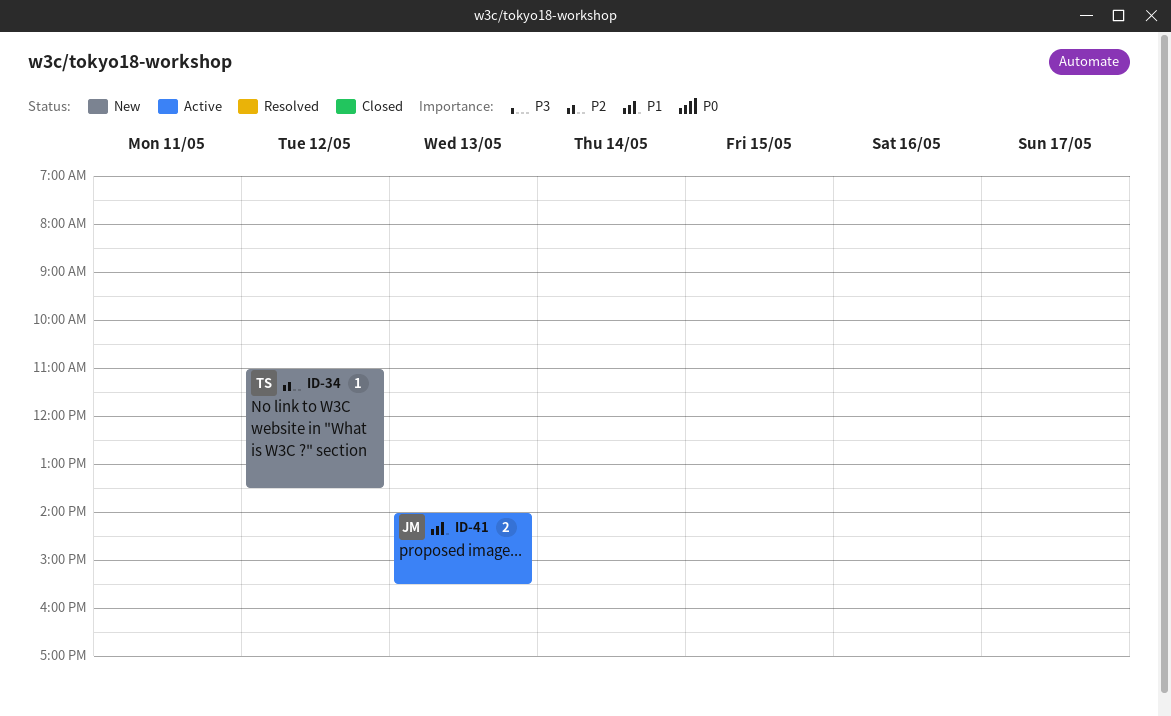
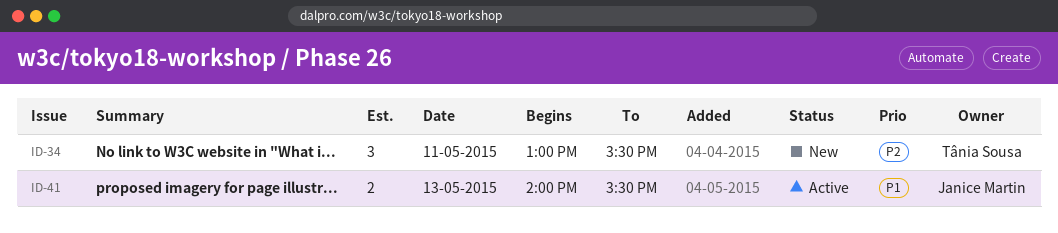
ID-34, estimate: 1 -> 3
ID-34, day: May 12 -> May 11
ID-34, begins: 11:00 -> 13:00
ID-34, ends: 13:30 -> 15:30

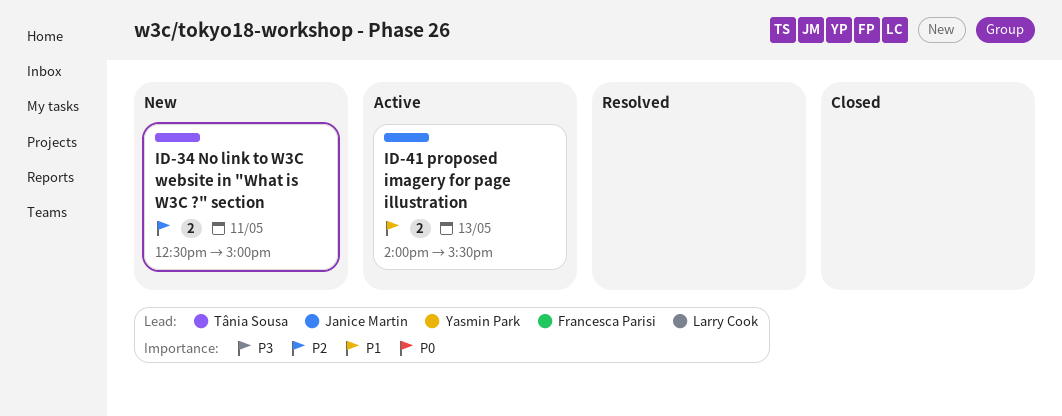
ID-34, estimate: 3 -> 2
ID-34, begins: 13:00 -> 12:30
ID-34, ends: 15:30 -> 15:00

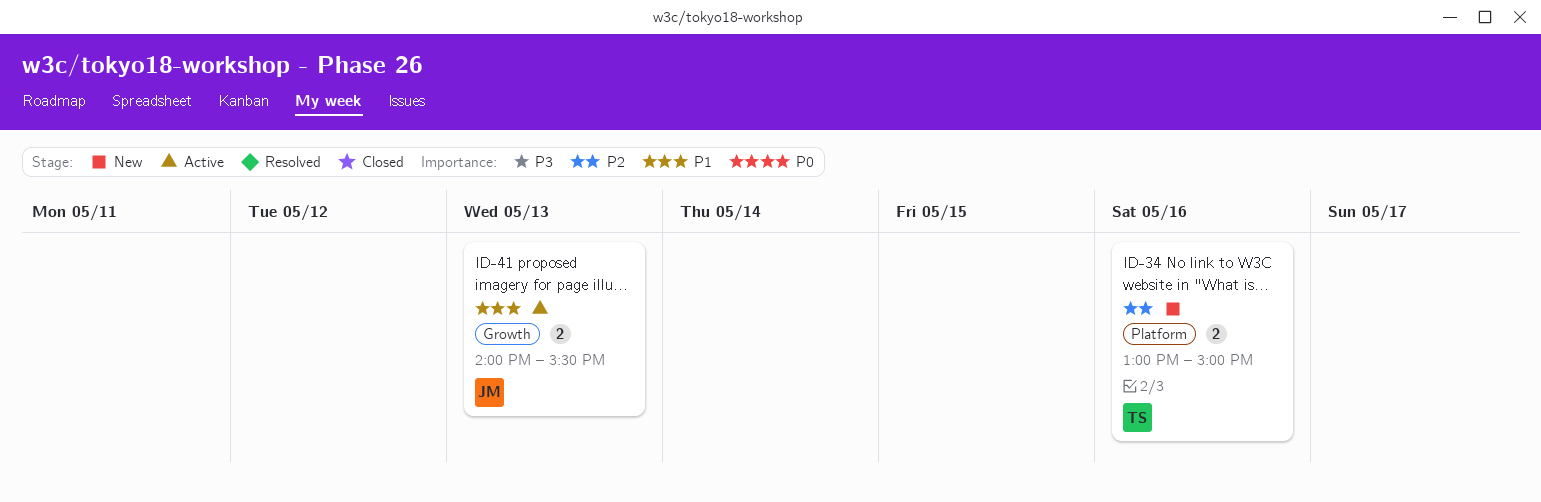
ID-34, day: May 11 -> May 16
ID-34, begins: 12:30 -> 13:00

